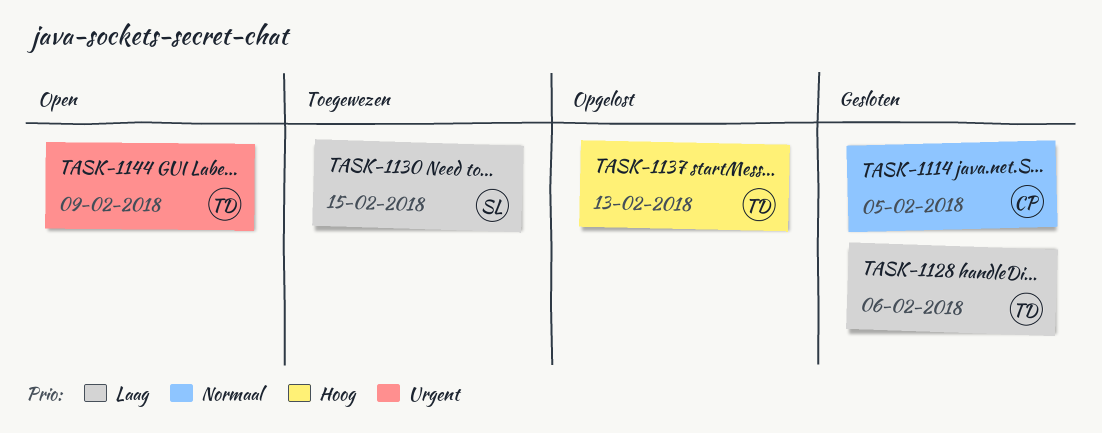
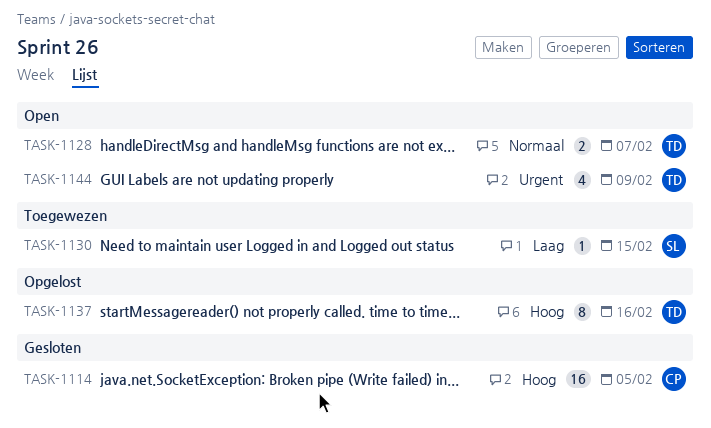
TASK-1114, priority: Normaal -> Hoog
TASK-1128, status: Gesloten -> Open
TASK-1128, priority: Laag -> Normaal
TASK-1128, due: Feb 6 -> Feb 7
TASK-1137, due: Feb 13 -> Feb 16

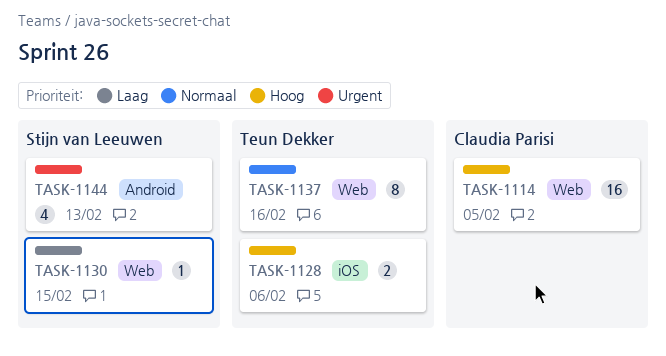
TASK-1128, priority: Normaal -> Hoog
TASK-1128, due: Feb 7 -> Feb 6
TASK-1137, priority: Hoog -> Normaal
TASK-1144, owner: Teun Dekker -> Stijn van Leeuwen
TASK-1144, due: Feb 9 -> Feb 13

